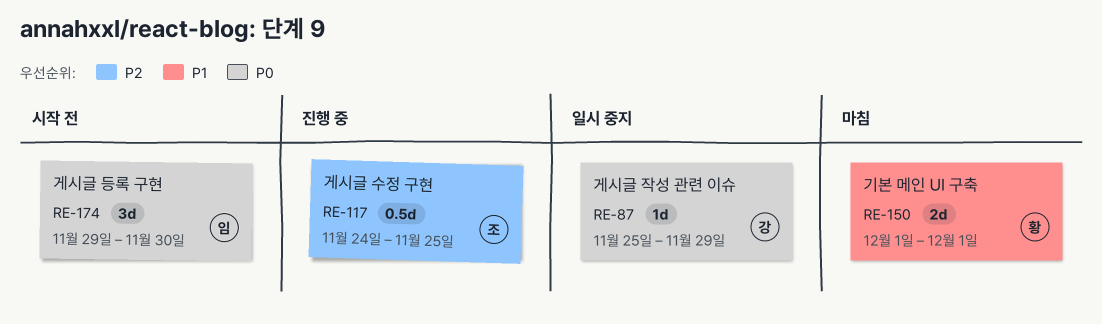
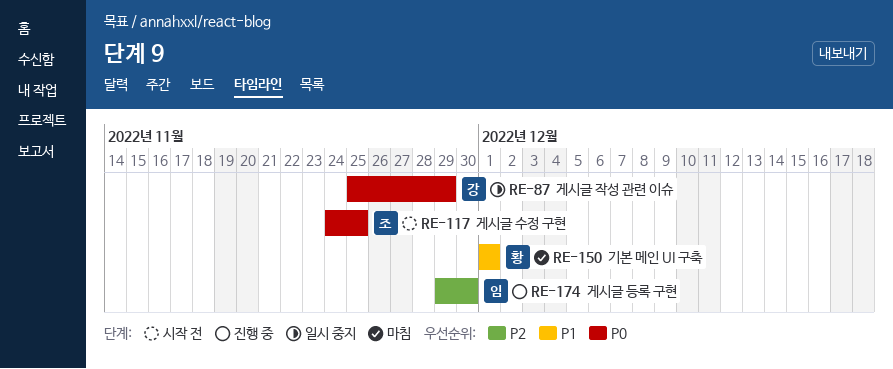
RE-117, status: 진행 중 -> 시작 전
RE-117, priority: P2 -> P0
RE-174, status: 시작 전 -> 진행 중
RE-174, priority: P0 -> P2

